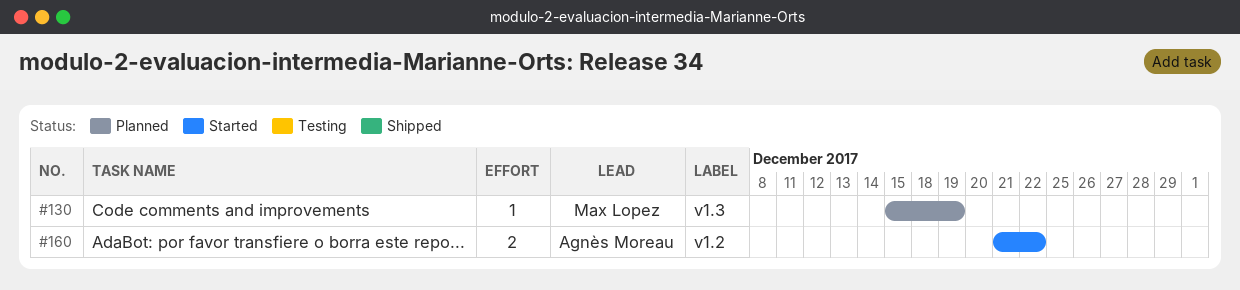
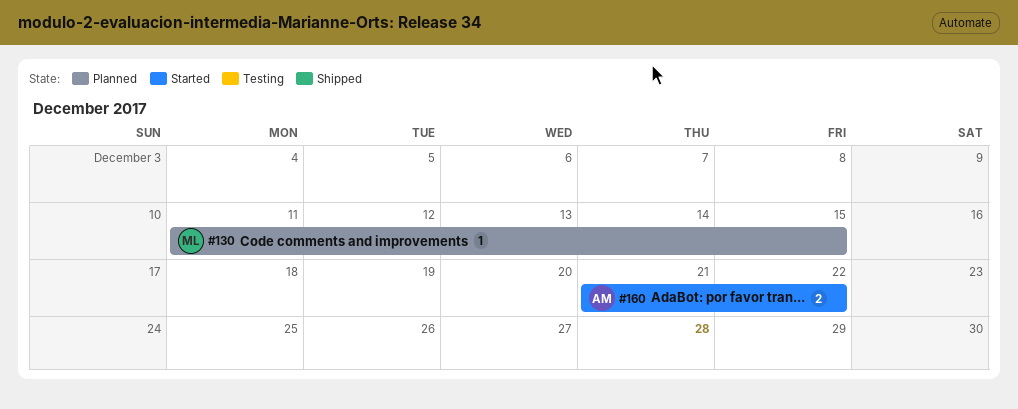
#130, start: Dec 15 -> Dec 11
#130, due: Dec 19 -> Dec 15

